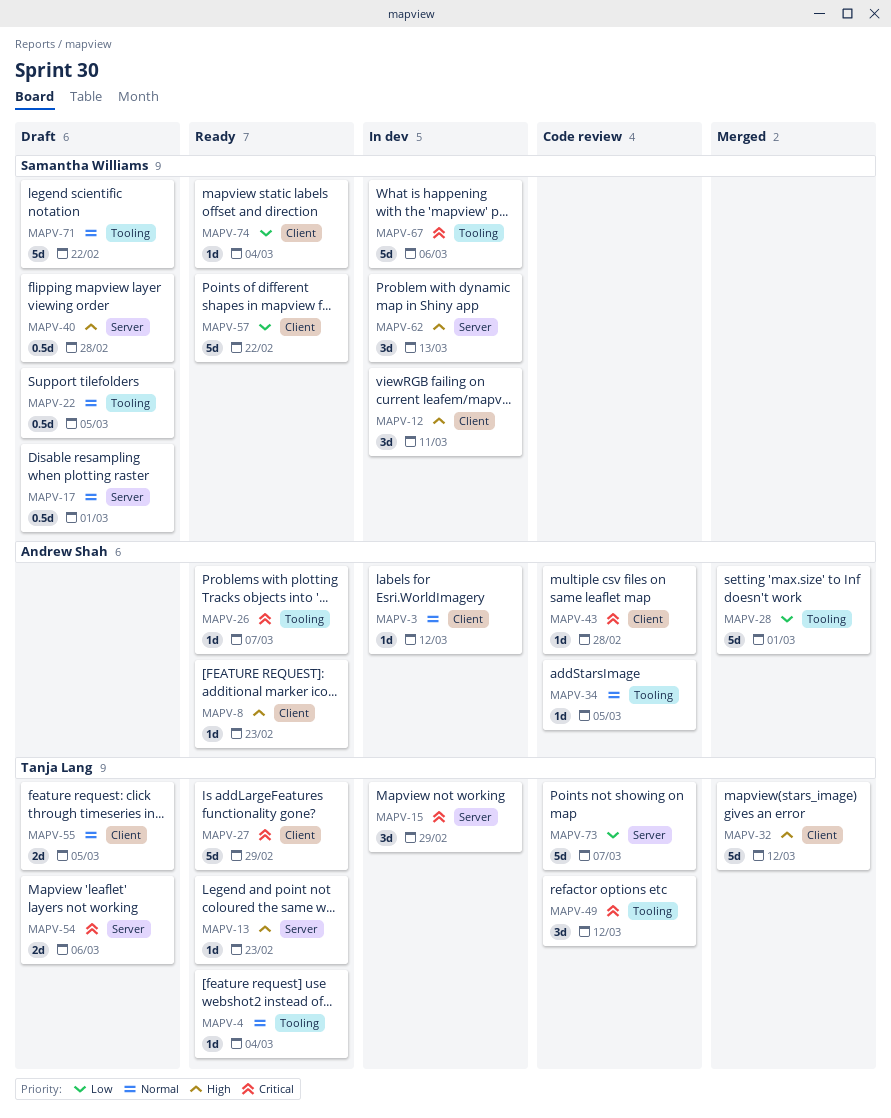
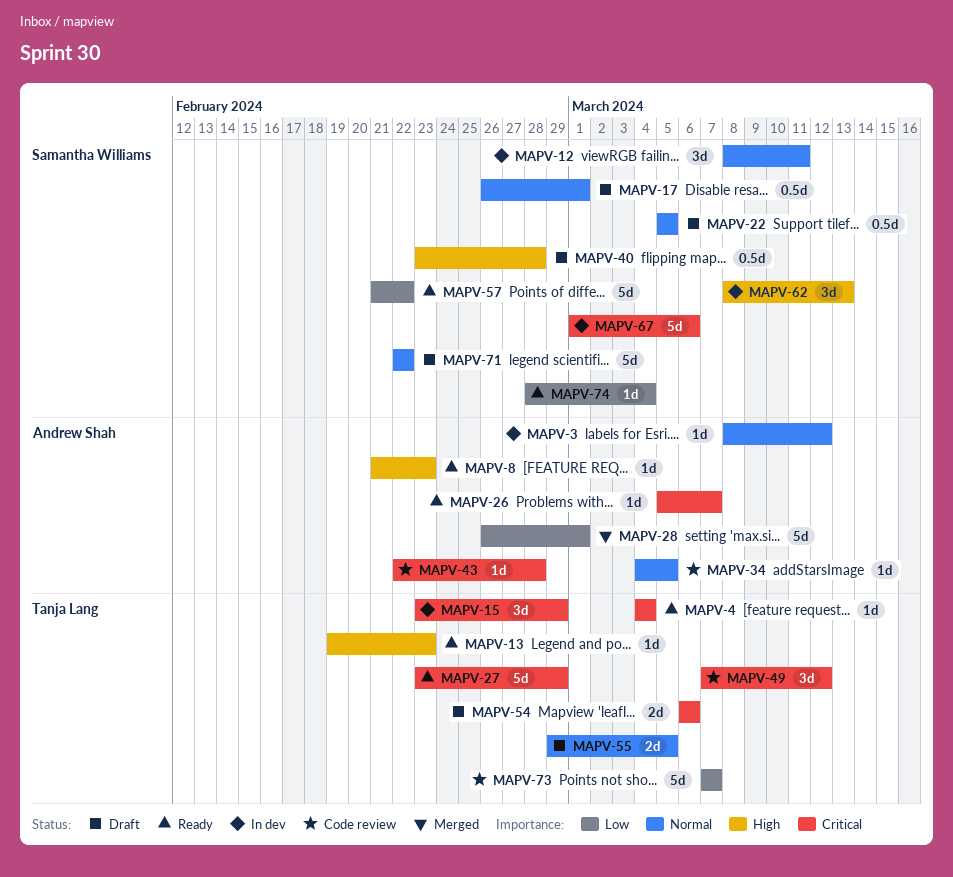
MAPV-4, priority: Normal -> Critical
MAPV-12, priority: High -> Normal
MAPV-32: present -> none

